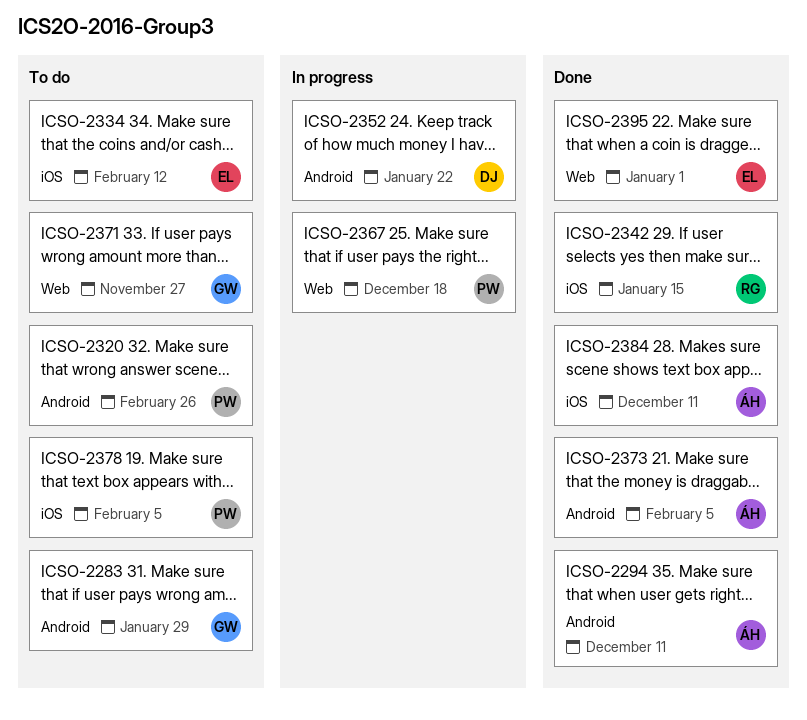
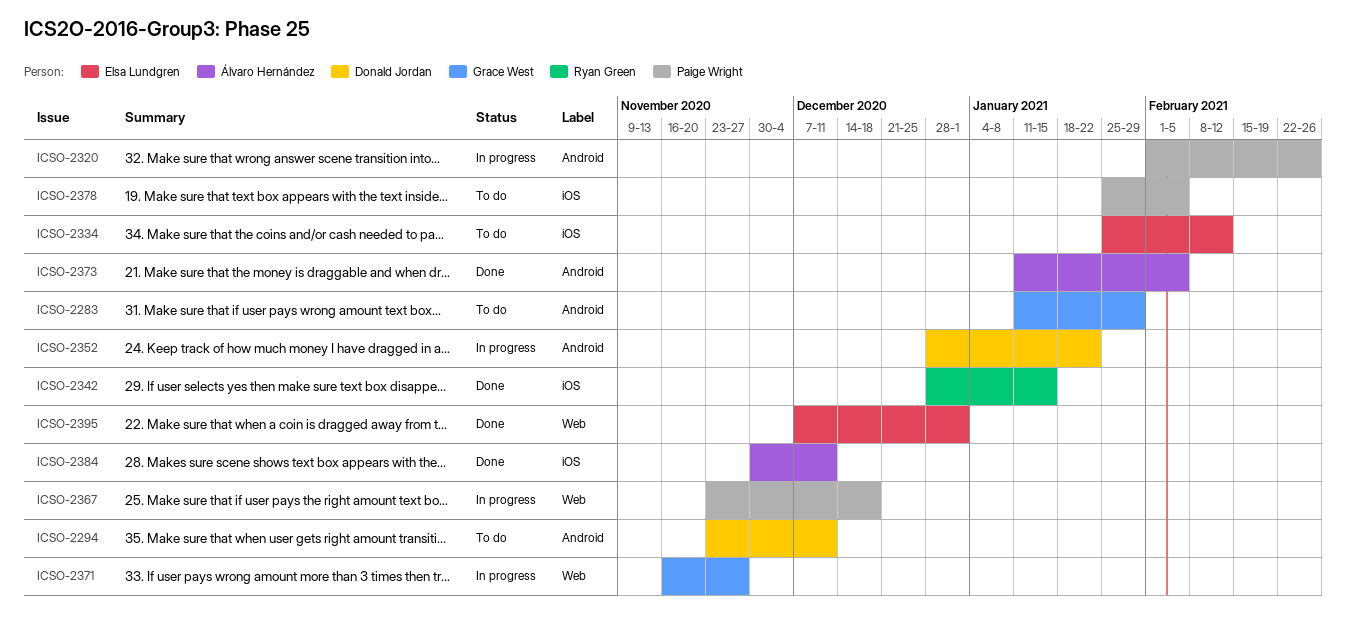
ICSO-2294, status: Done -> To do
ICSO-2294, owner: Álvaro Hernández -> Donald Jordan
ICSO-2320, status: To do -> In progress
ICSO-2371, status: To do -> In progress

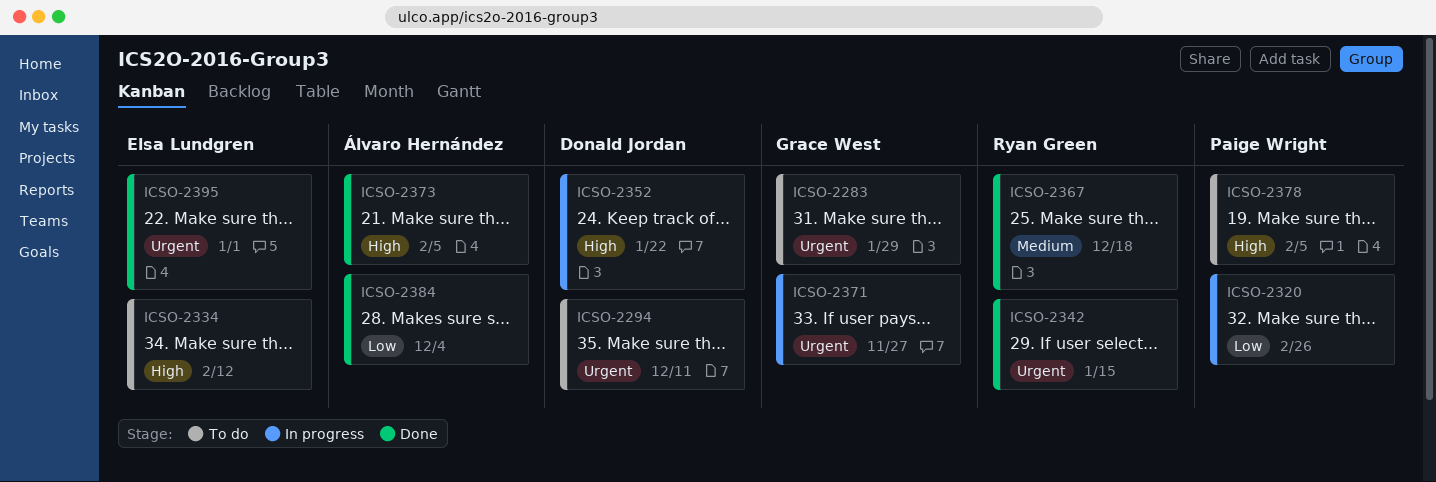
ICSO-2367, status: In progress -> Done
ICSO-2367, owner: Paige Wright -> Ryan Green
ICSO-2384, due: Dec 11 -> Dec 4

